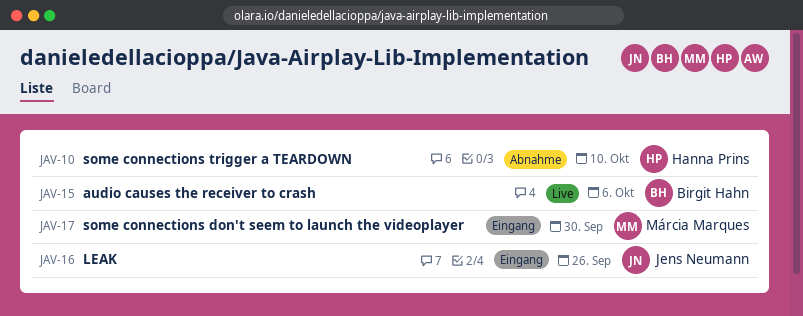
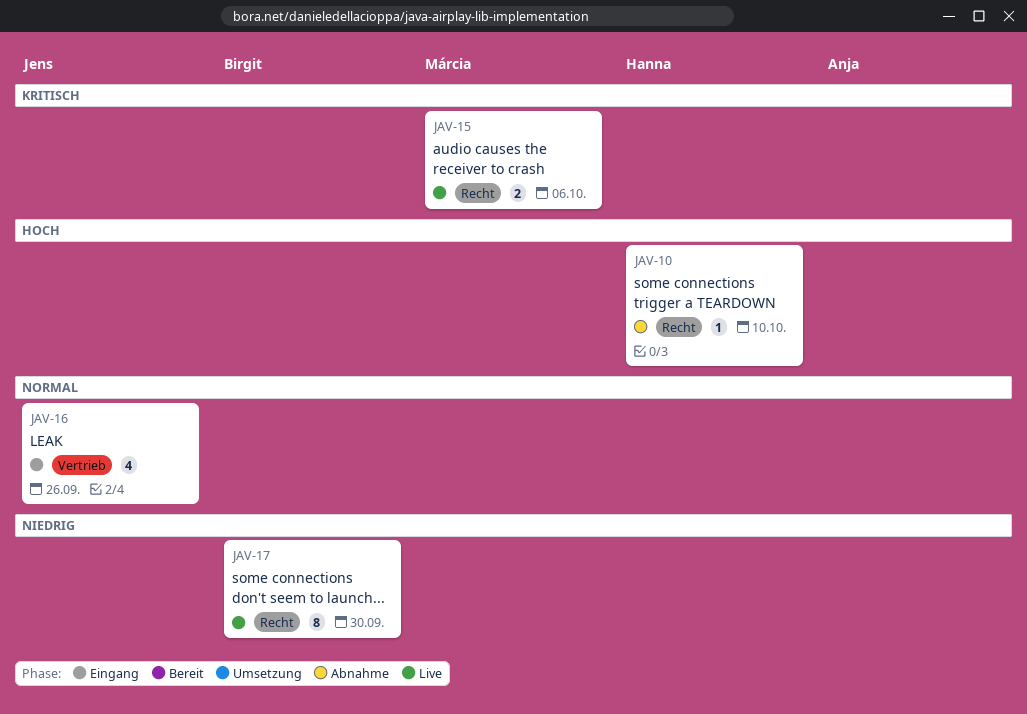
JAV-15, owner: Birgit Hahn -> Márcia Marques
JAV-17, status: Eingang -> Live
JAV-17, owner: Márcia Marques -> Birgit Hahn

